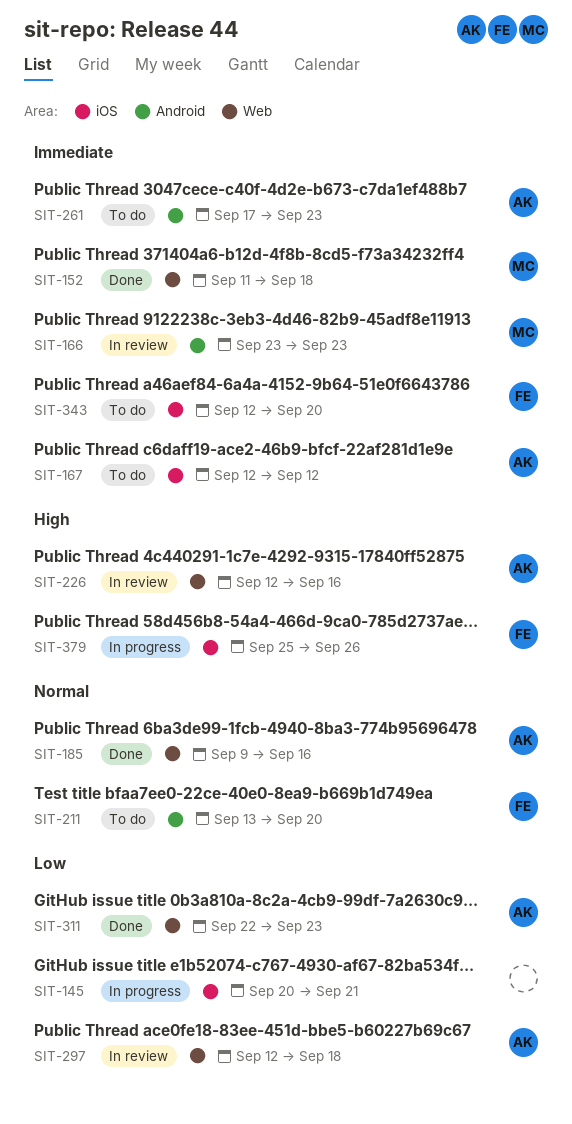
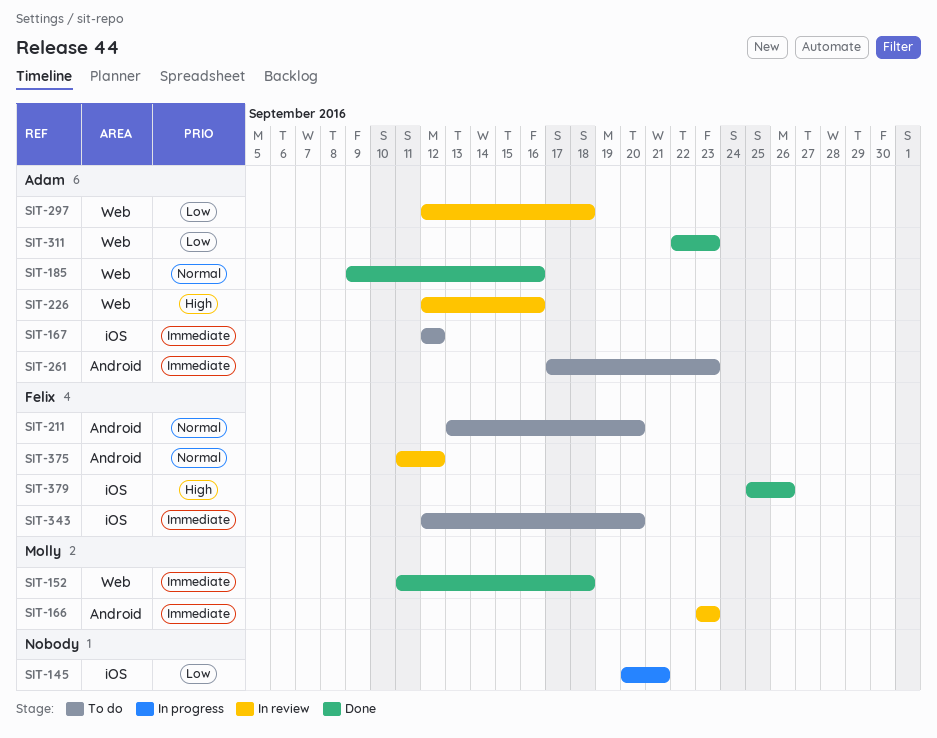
SIT-375: none -> present
SIT-379, status: In progress -> Done

